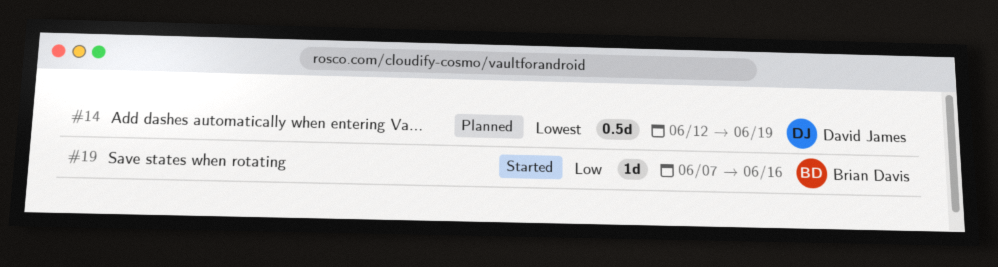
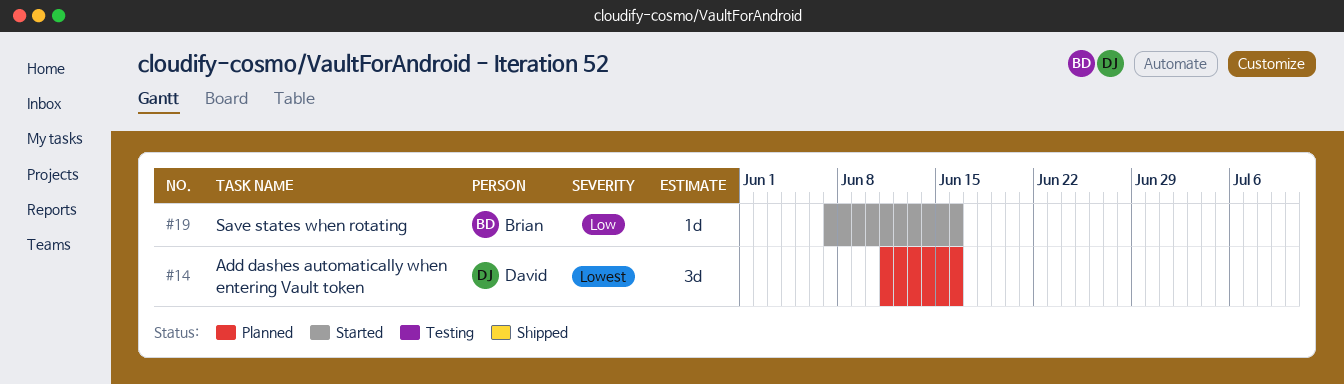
#14, estimate: 0.5d -> 3d
#14, start: Jun 12 -> Jun 11
#14, due: Jun 19 -> Jun 16

